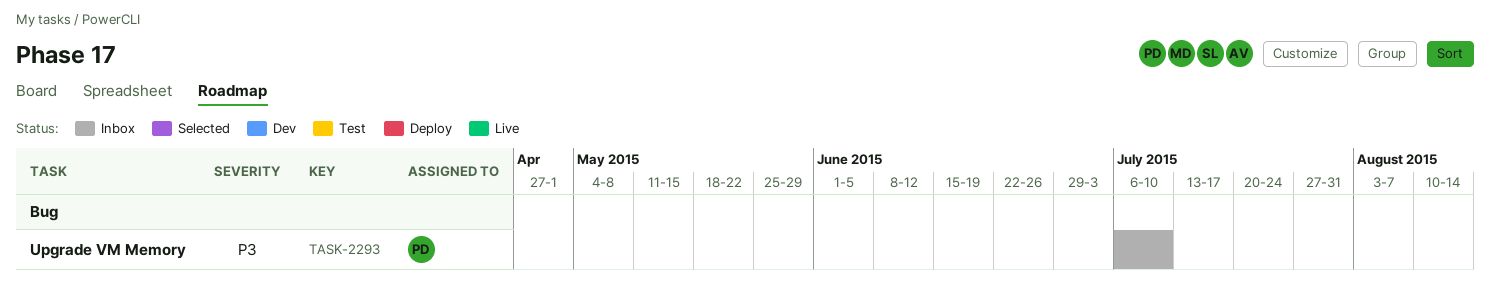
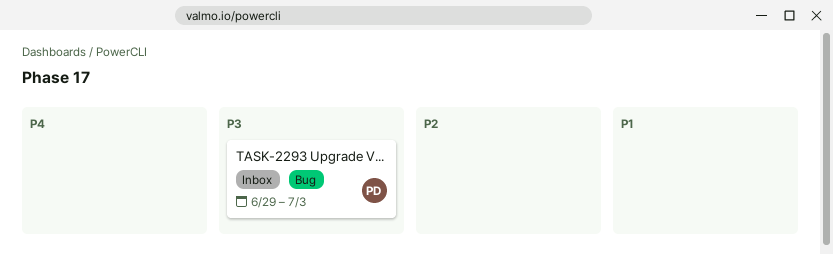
TASK-2293, start: Jul 6 -> Jun 29
TASK-2293, due: Jul 10 -> Jul 3

